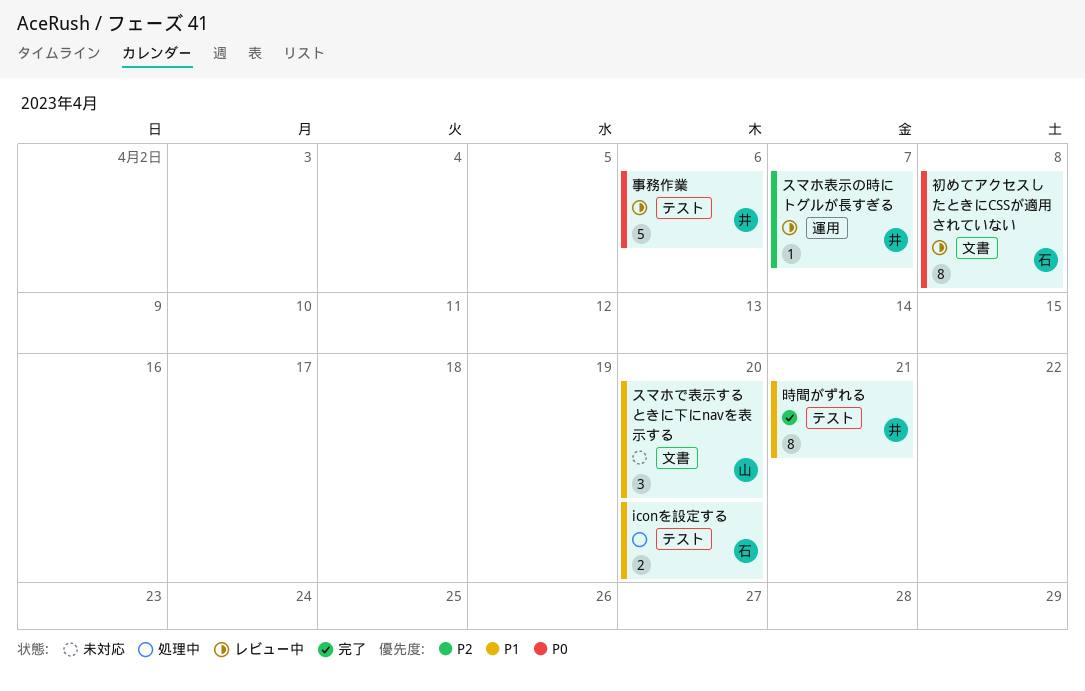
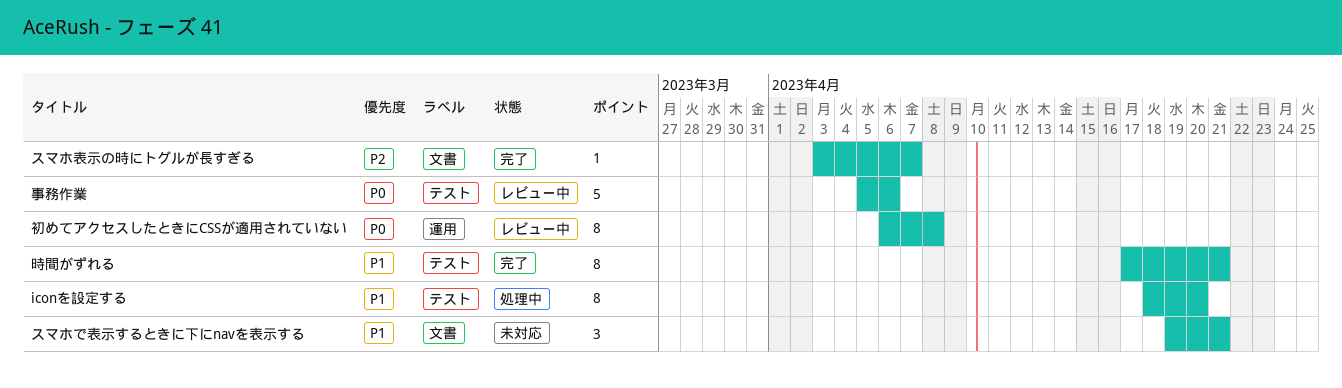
iconを設定する, estimate: 2 -> 8
スマホで表示するときに下にnavを表示する, due: Apr 20 -> Apr 21
スマホ表示の時にトグルが長すぎる, status: レビュー中 -> 完了
スマホ表示の時にトグルが長すぎる, label: 運用 -> 文書
初めてアクセスしたときにCSSが適用されていない, label: 文書 -> 運用

